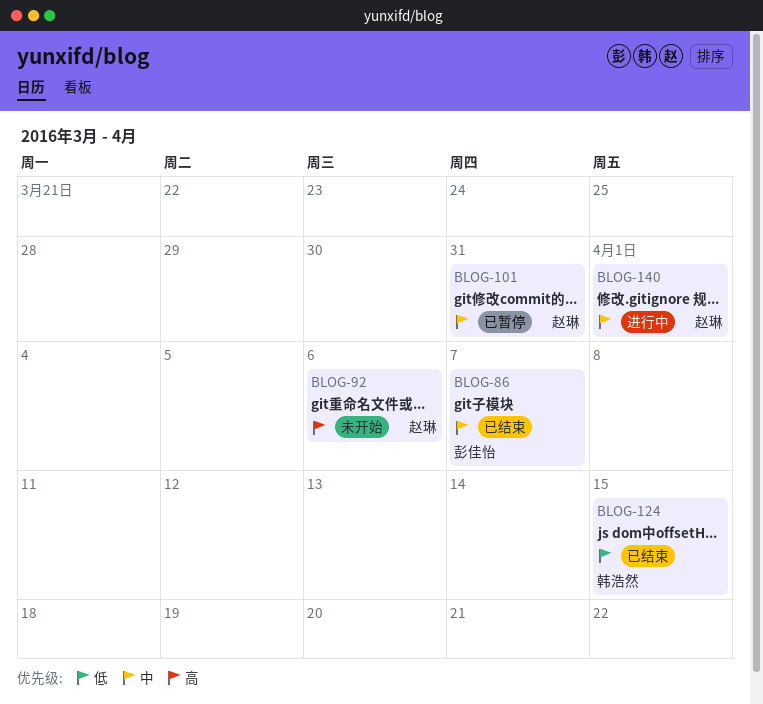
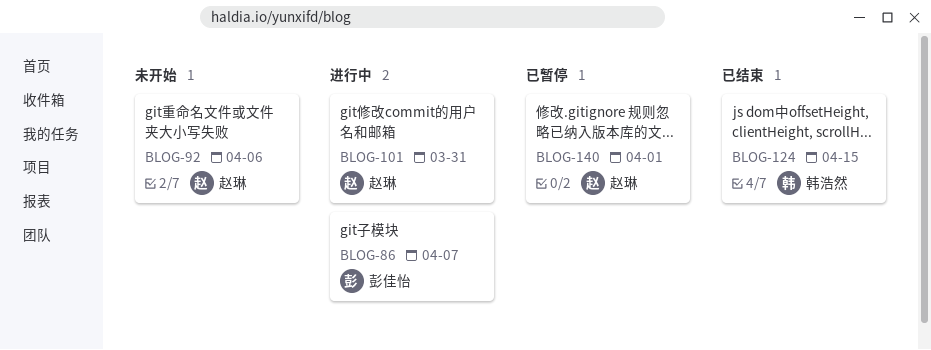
BLOG-86, status: 已结束 -> 进行中
BLOG-101, status: 已暂停 -> 进行中
BLOG-140, status: 进行中 -> 已暂停

